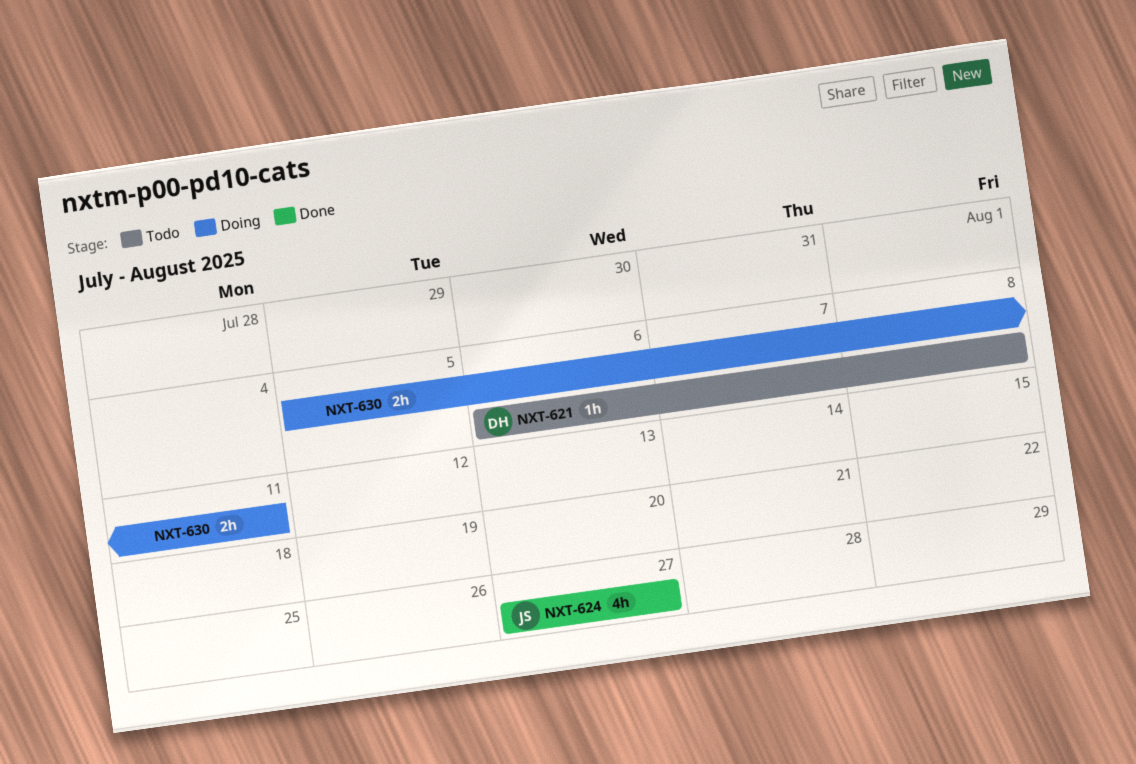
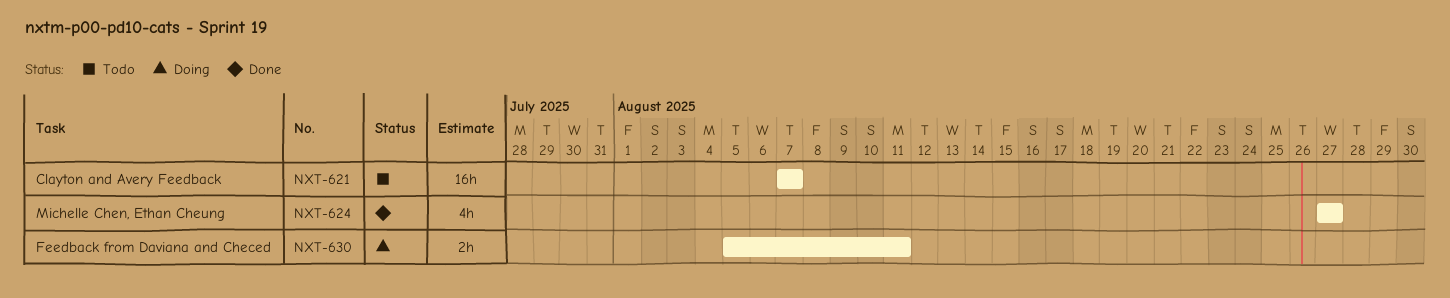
NXT-621, estimate: 1h -> 16h
NXT-621, start: Aug 6 -> Aug 7
NXT-621, due: Aug 8 -> Aug 7

